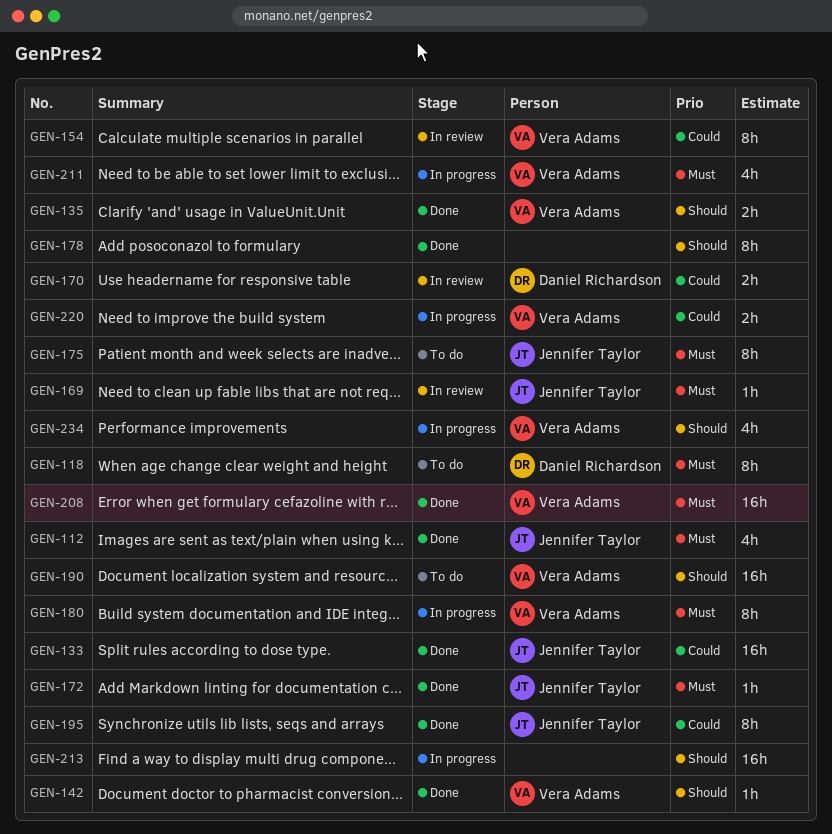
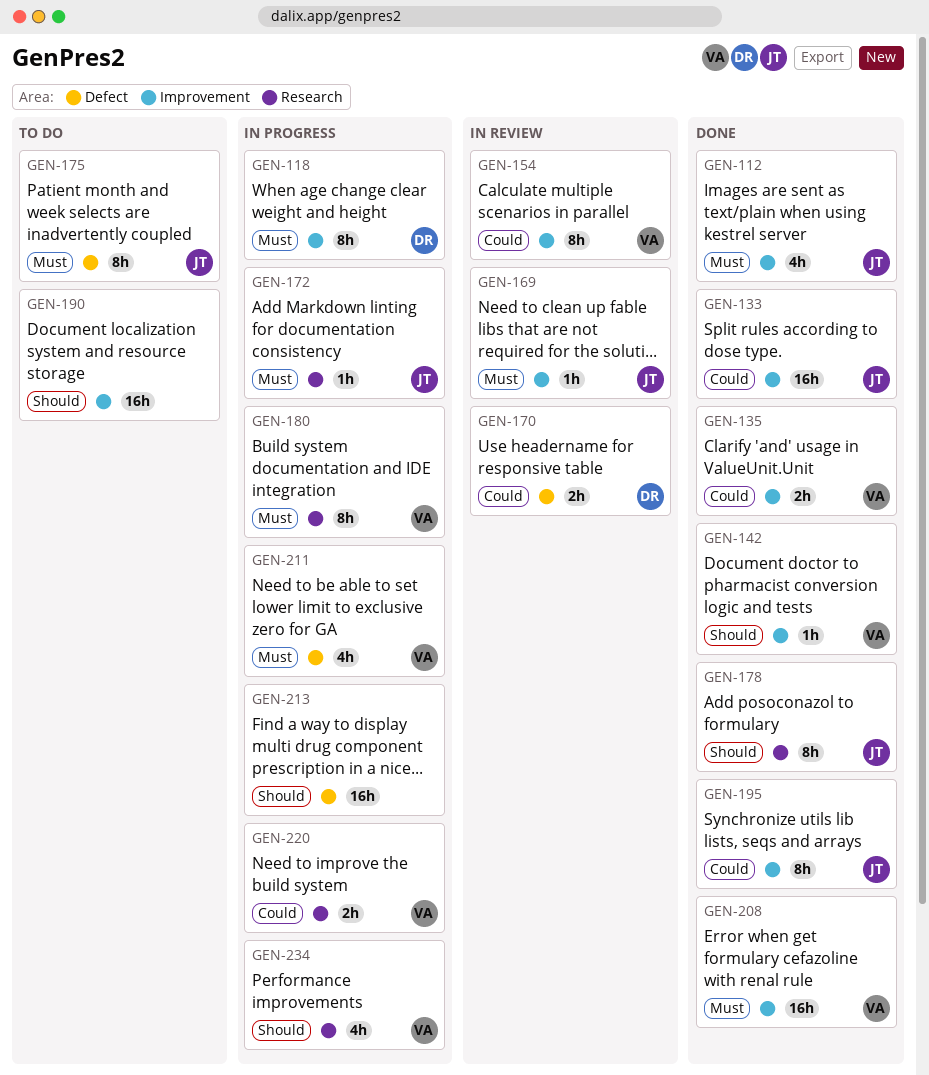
GEN-118, status: To do -> In progress
GEN-135, priority: Should -> Could
GEN-172, status: Done -> In progress
GEN-178, owner: none -> Jennifer Taylor
GEN-190, owner: Vera Adams -> none

